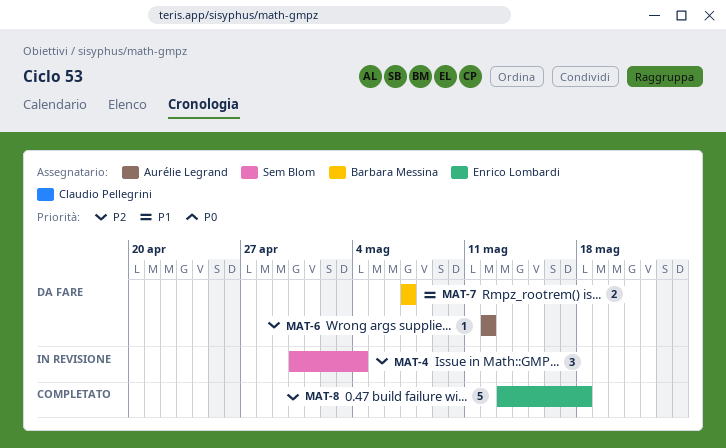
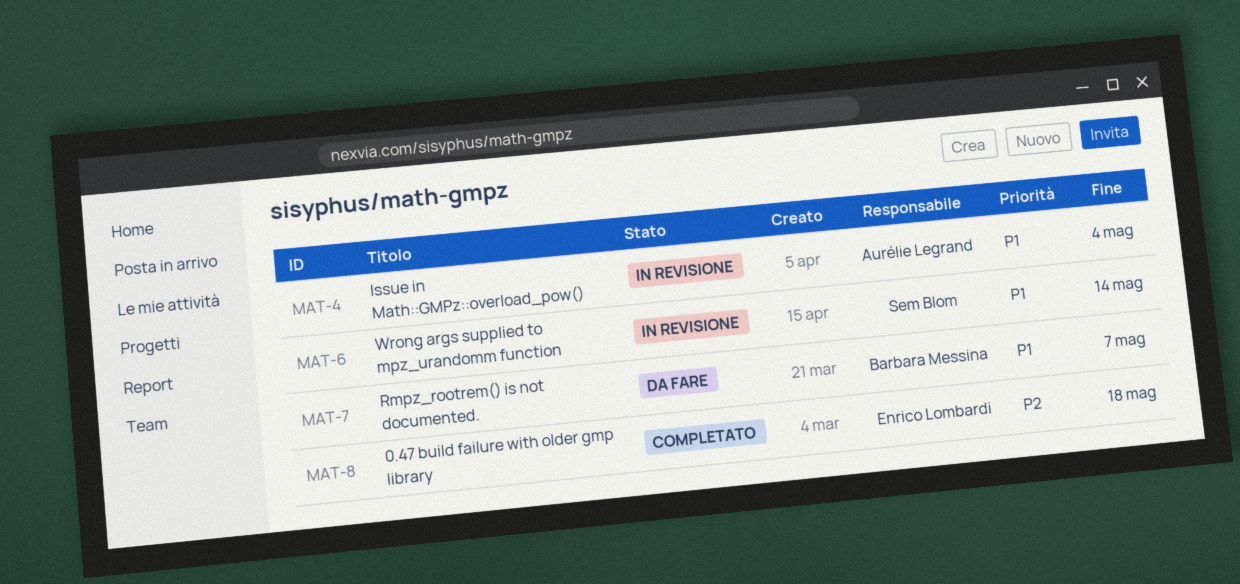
MAT-4, owner: Sem Blom -> Aurélie Legrand
MAT-4, priority: P2 -> P1
MAT-6, status: Da fare -> In revisione
MAT-6, owner: Aurélie Legrand -> Sem Blom
MAT-6, priority: P2 -> P1
MAT-6, due: May 12 -> May 14

